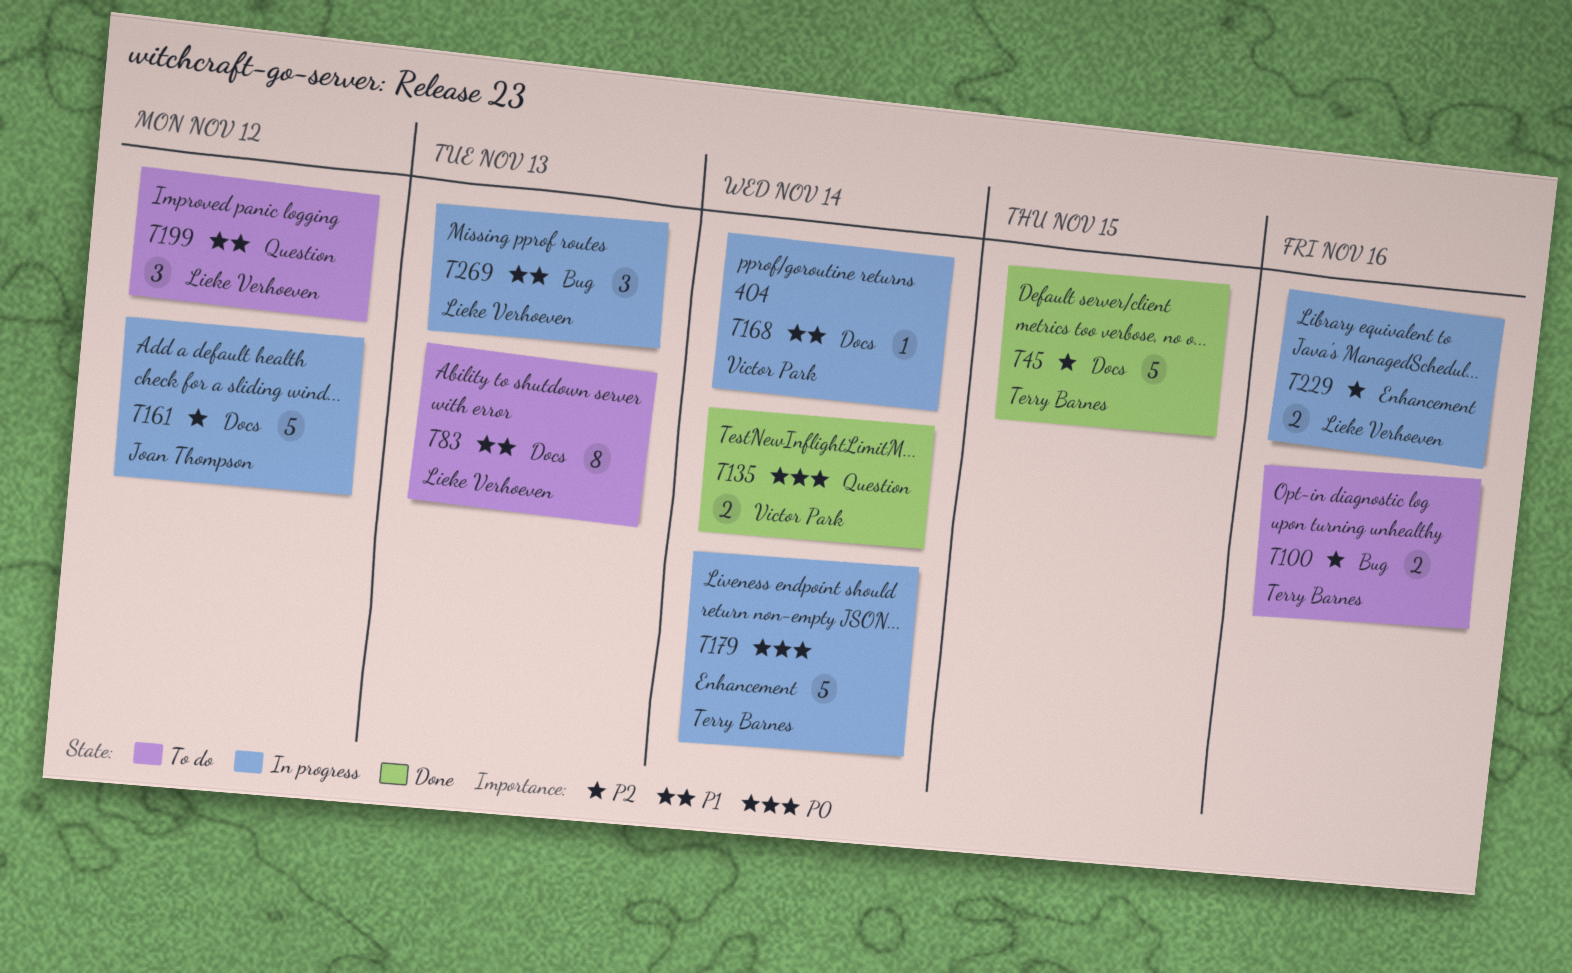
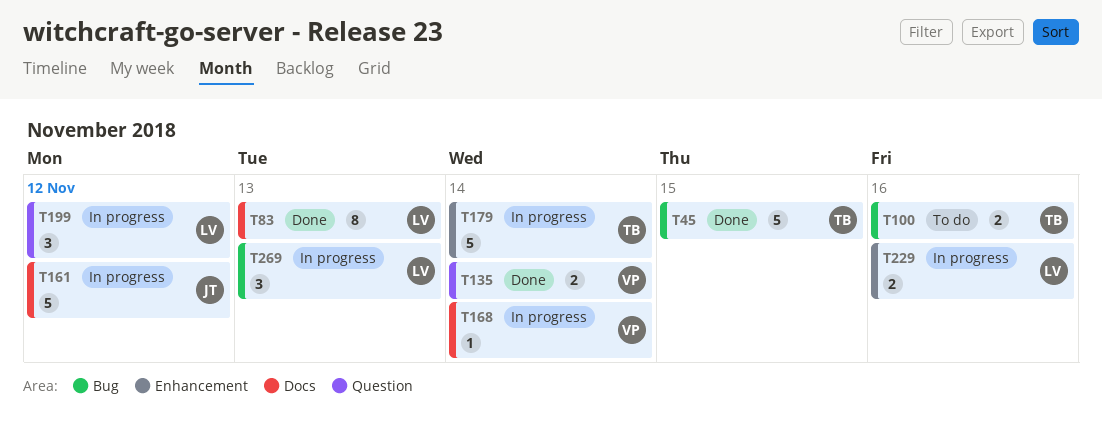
T45, label: Docs -> Bug
T83, status: To do -> Done
T199, status: To do -> In progress

